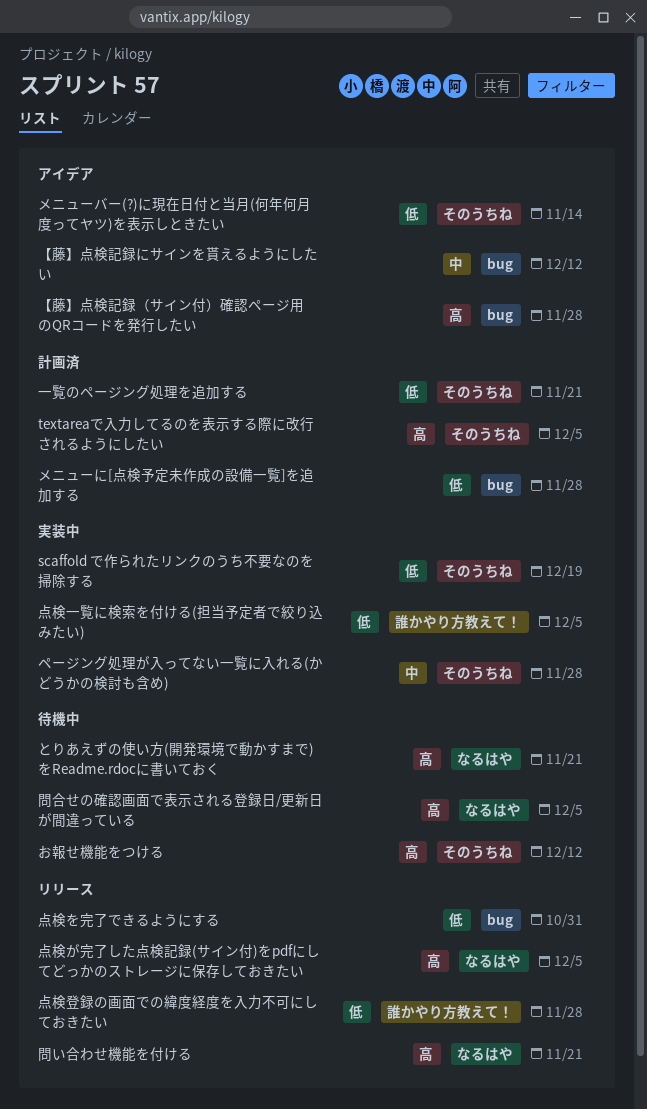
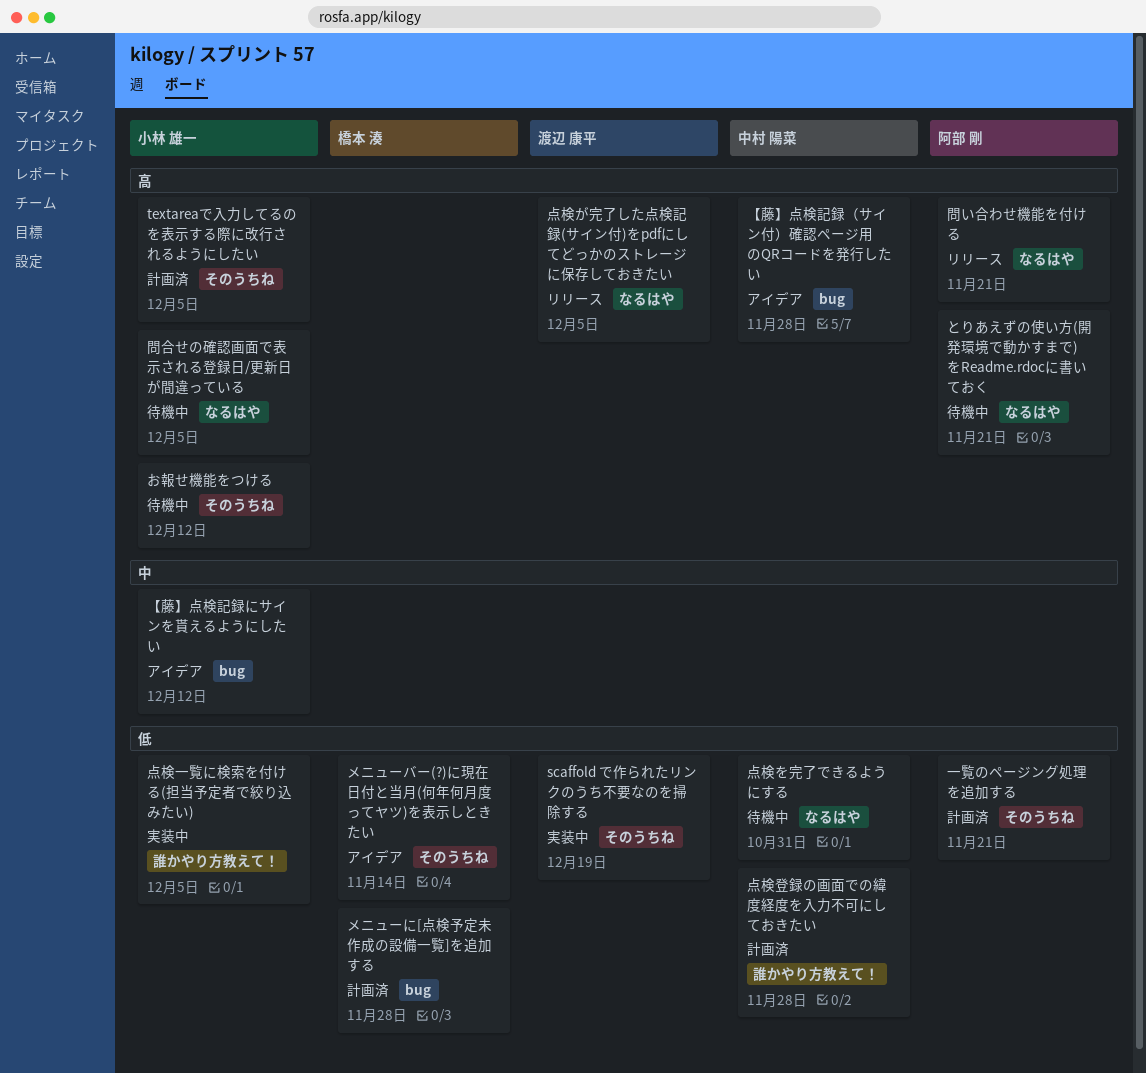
ページング処理が入ってない一覧に入れる(かどうかの検討も含め): present -> none
点検を完了できるようにする, status: リリース -> 待機中
点検を完了できるようにする, label: bug -> なるはや
点検登録の画面での緯度経度を入力不可にしておきたい, status: リリース -> 計画済

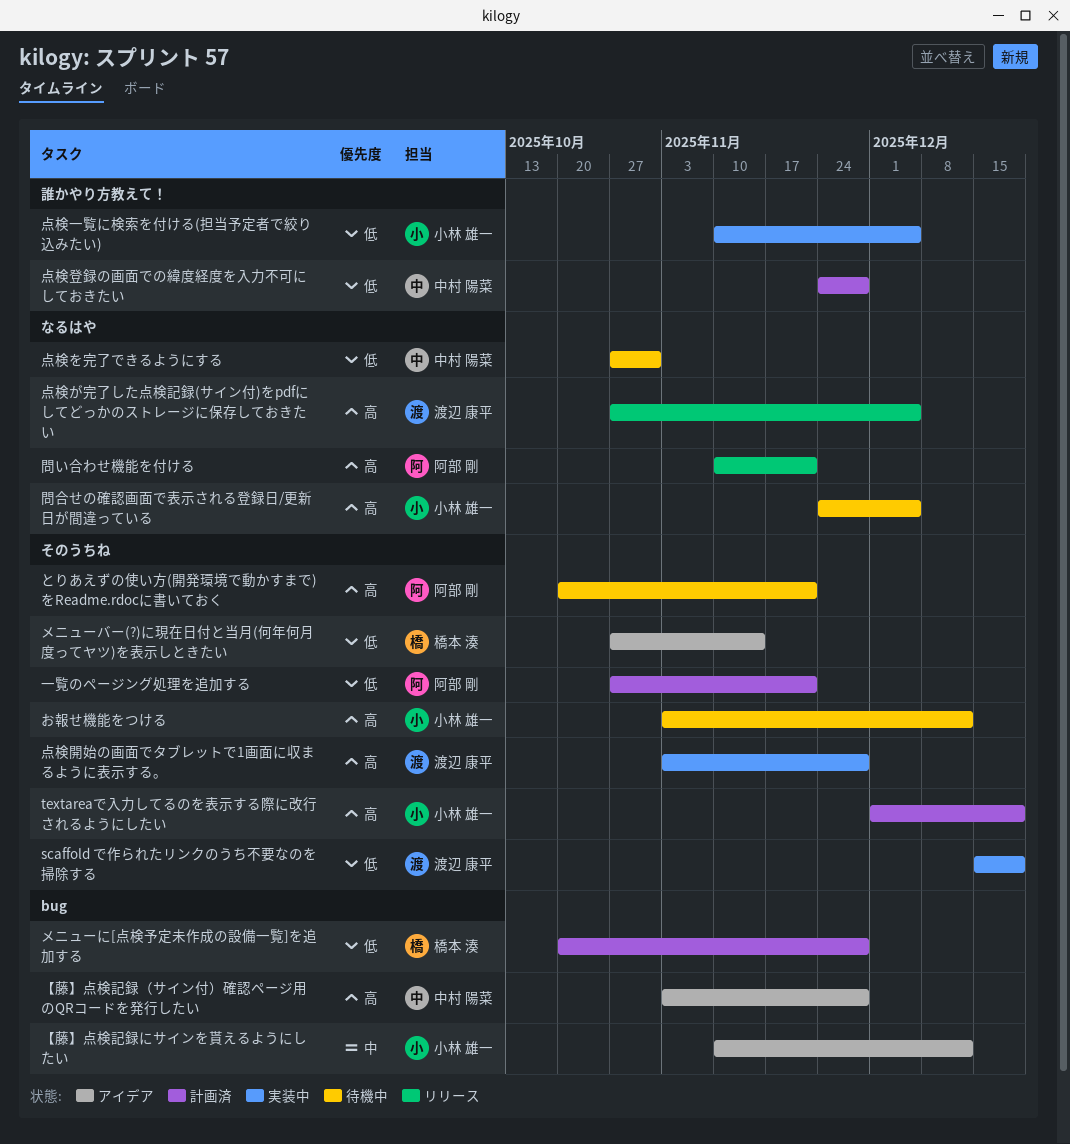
textareaで入力してるのを表示する際に改行されるようにしたい, due: Dec 5 -> Dec 19
とりあえずの使い方(開発環境で動かすまで)をReadme.rdocに書いておく, label: なるはや -> そのうちね
点検開始の画面でタブレットで1画面に収まるように表示する。: none -> present

